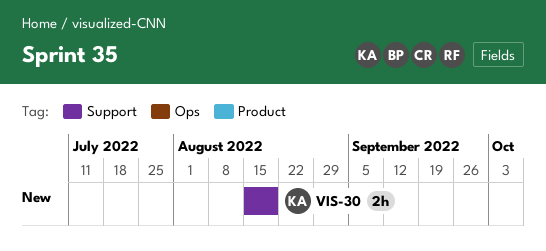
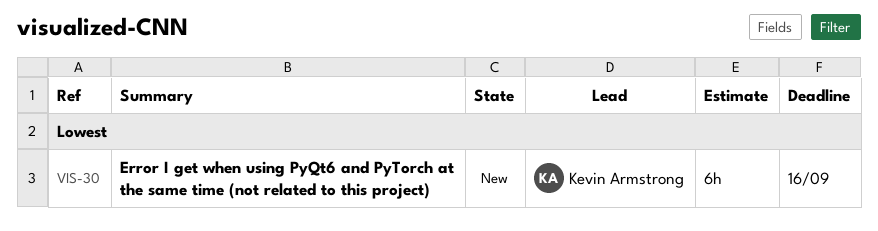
VIS-30, estimate: 2h -> 6h
VIS-30, due: Aug 19 -> Sep 16

